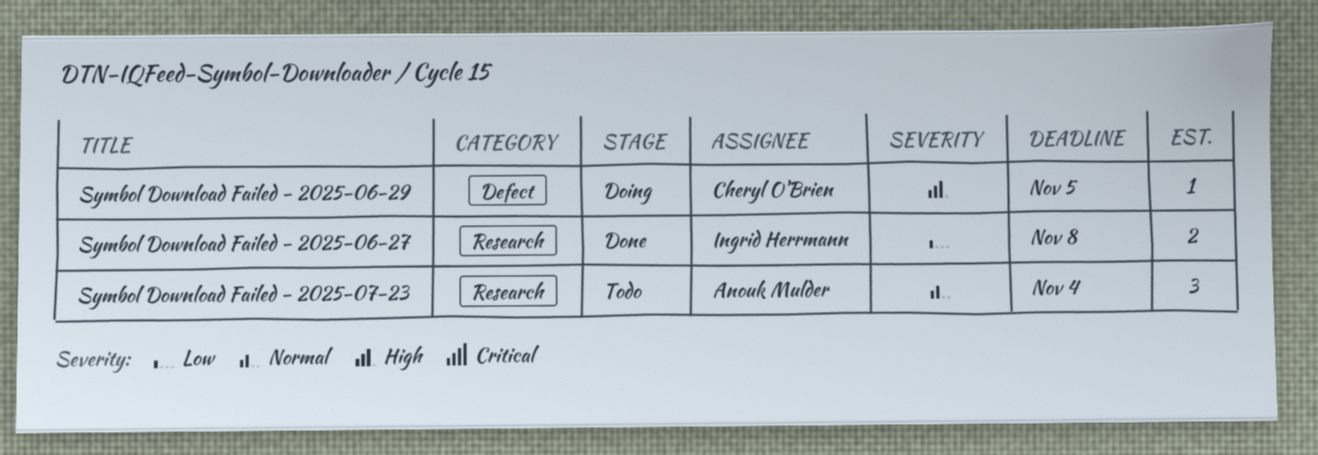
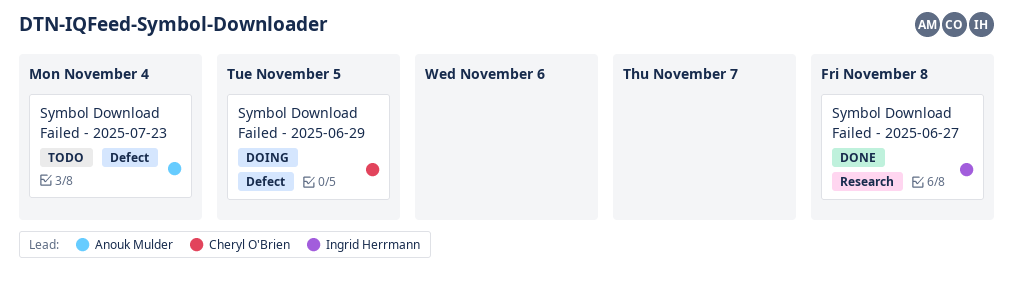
Symbol Download Failed - 2025-07-23, label: Research -> Defect

